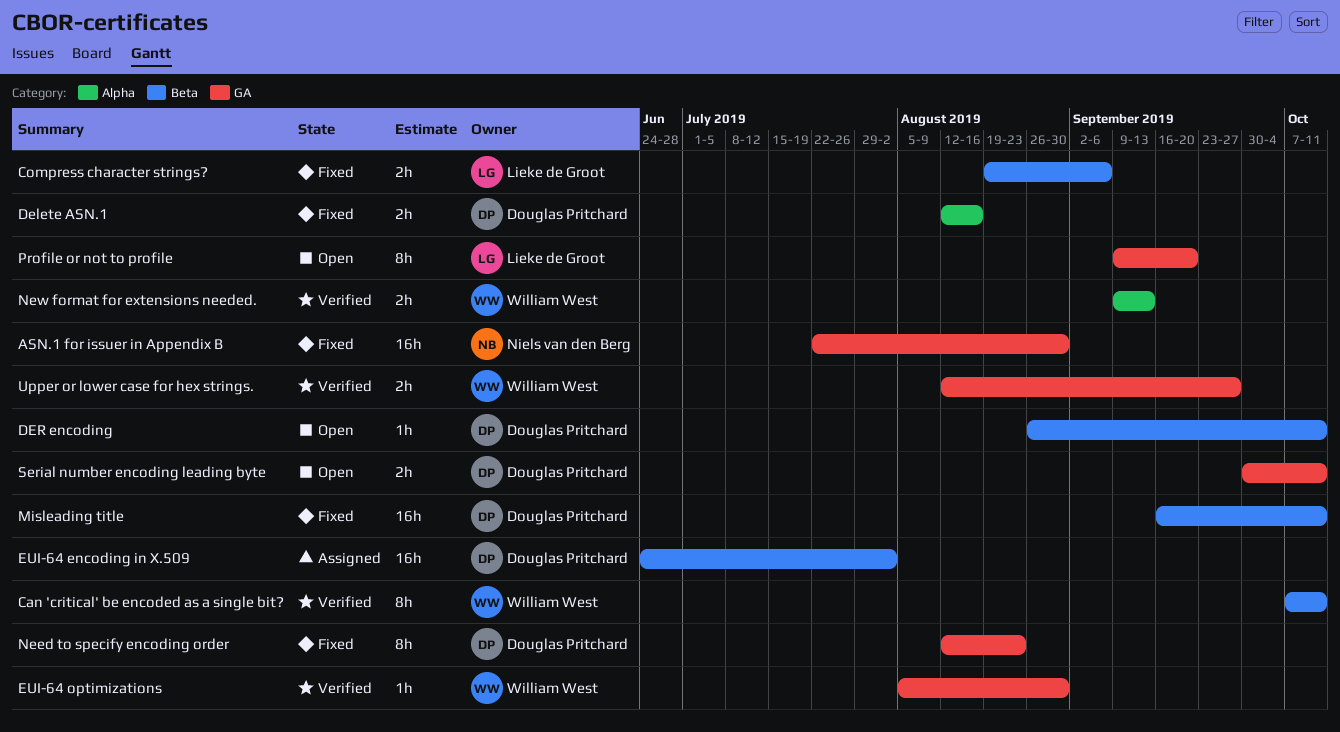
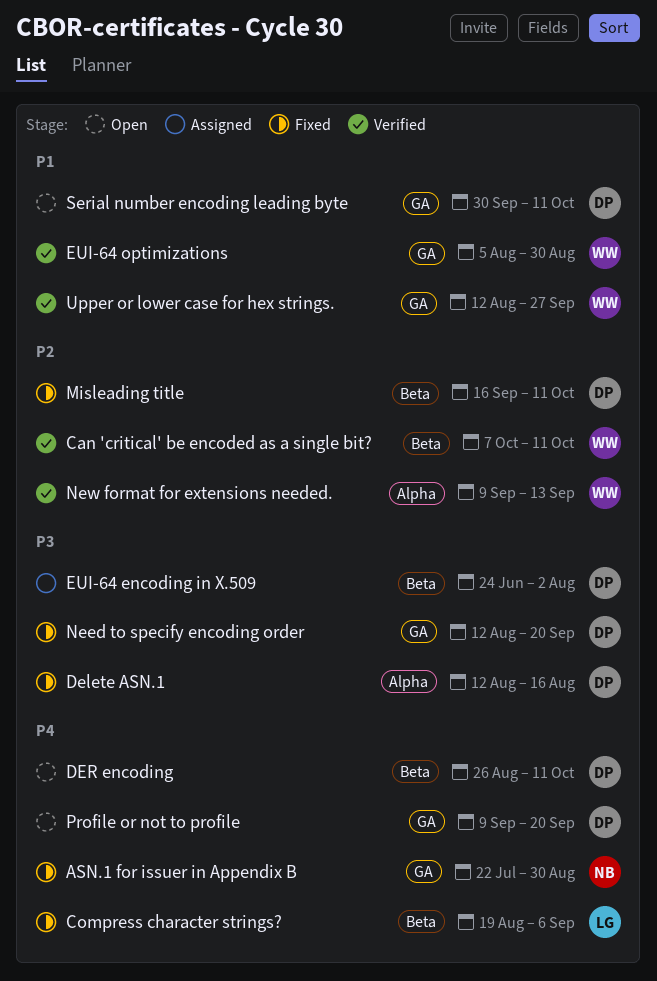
Need to specify encoding order, due: Aug 23 -> Sep 20
Profile or not to profile, owner: Lieke de Groot -> Douglas Pritchard

